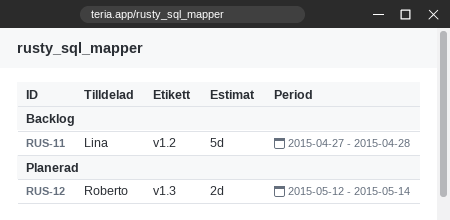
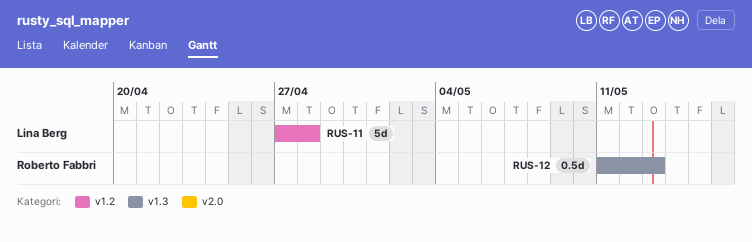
RUS-12, estimate: 2d -> 0.5d
RUS-12, start: May 12 -> May 11
RUS-12, due: May 14 -> May 13

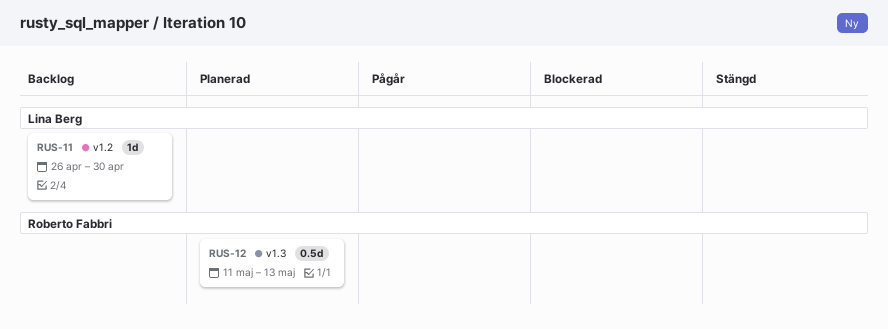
RUS-11, estimate: 5d -> 1d
RUS-11, start: Apr 27 -> Apr 26
RUS-11, due: Apr 28 -> Apr 30

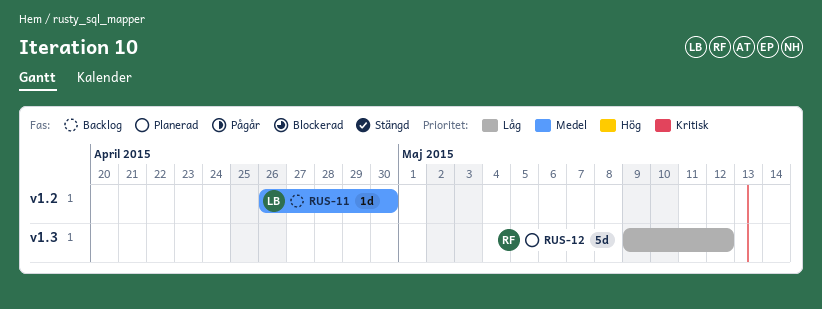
RUS-12, estimate: 0.5d -> 5d
RUS-12, start: May 11 -> May 9
RUS-12, due: May 13 -> May 12

